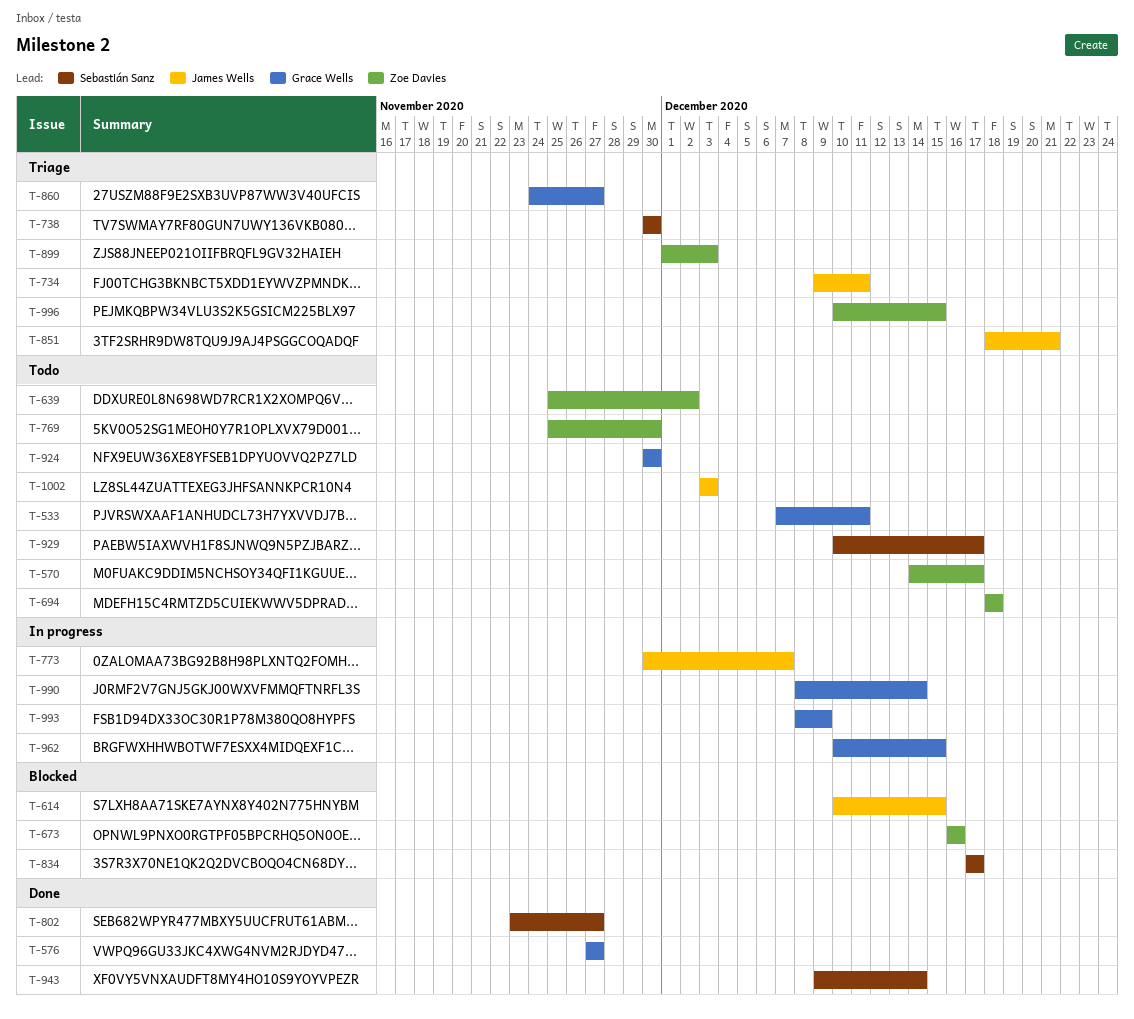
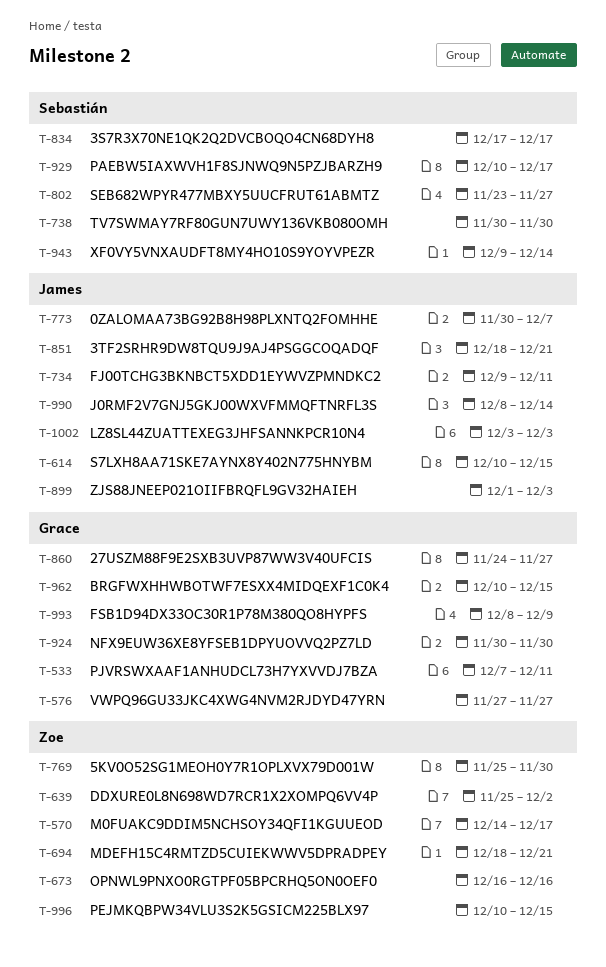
T-694, due: Dec 18 -> Dec 21
T-899, owner: Zoe Davies -> James Wells
T-990, owner: Grace Wells -> James Wells

